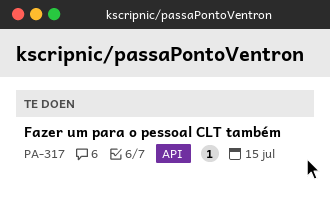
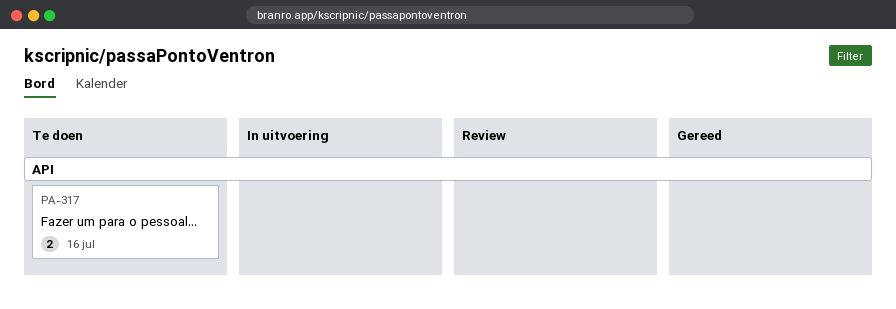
PA-317, estimate: 1 -> 2
PA-317, due: Jul 15 -> Jul 16

